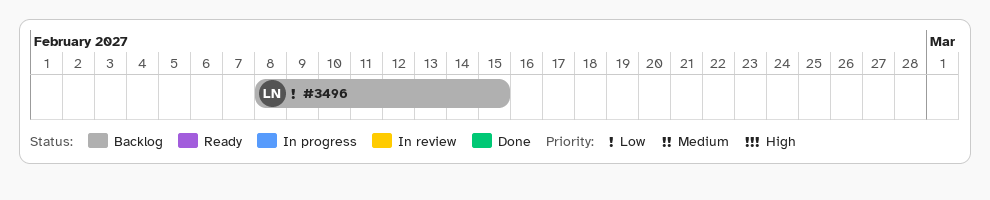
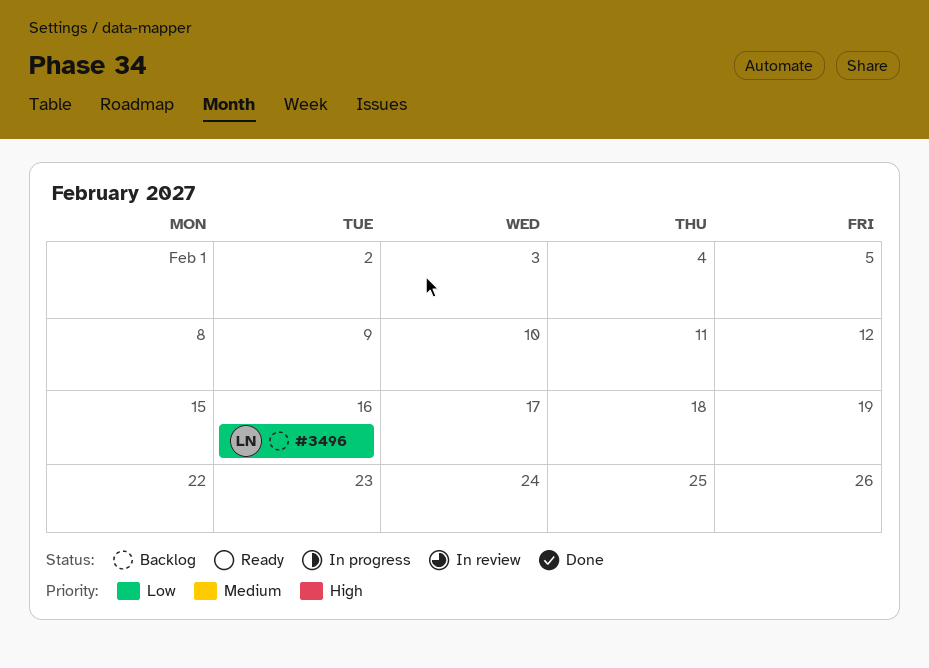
#3496, start: Feb 8 -> Feb 16
#3496, due: Feb 15 -> Feb 16

